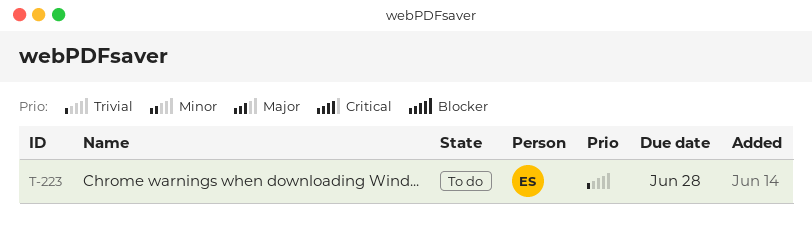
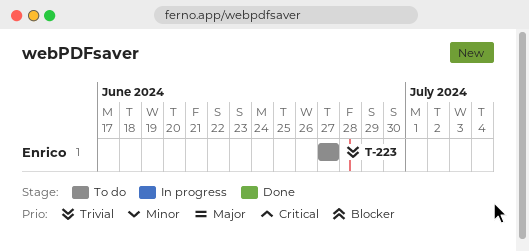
T-223, due: Jun 28 -> Jun 27

